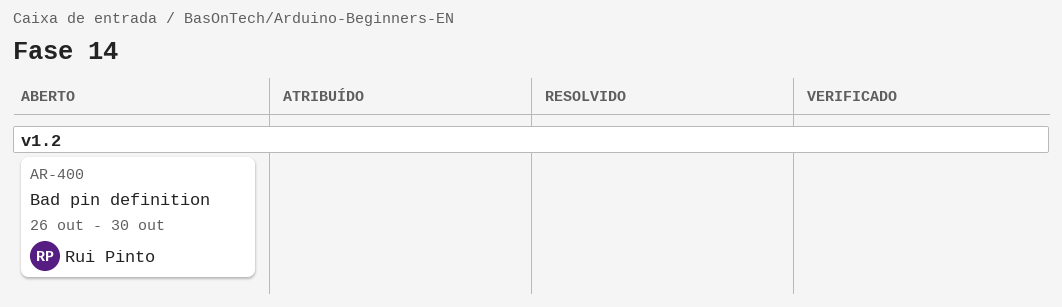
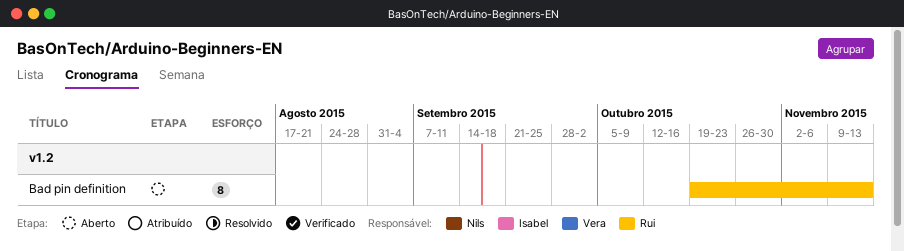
Bad pin definition, start: Oct 26 -> Oct 19
Bad pin definition, due: Oct 30 -> Nov 13

